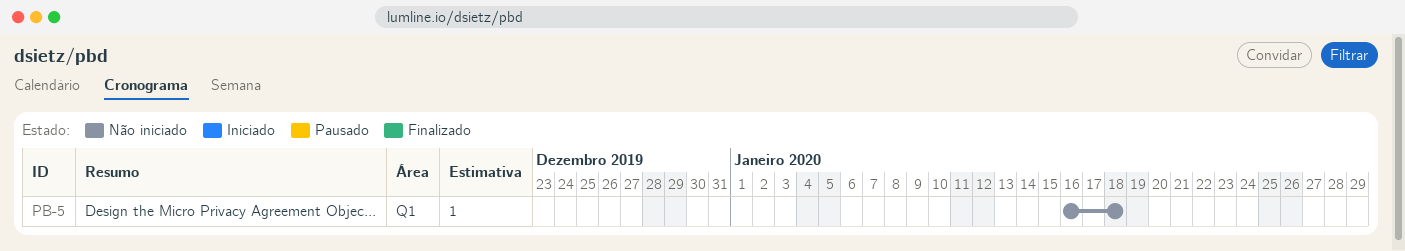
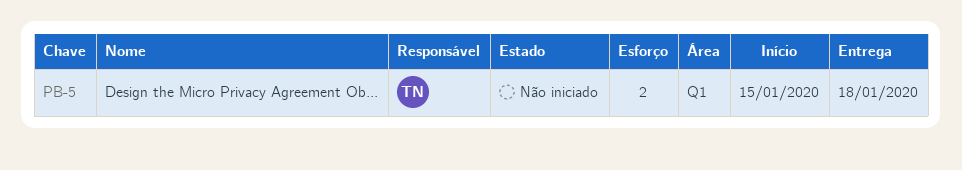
PB-5, estimate: 1 -> 2
PB-5, start: Jan 16 -> Jan 15

